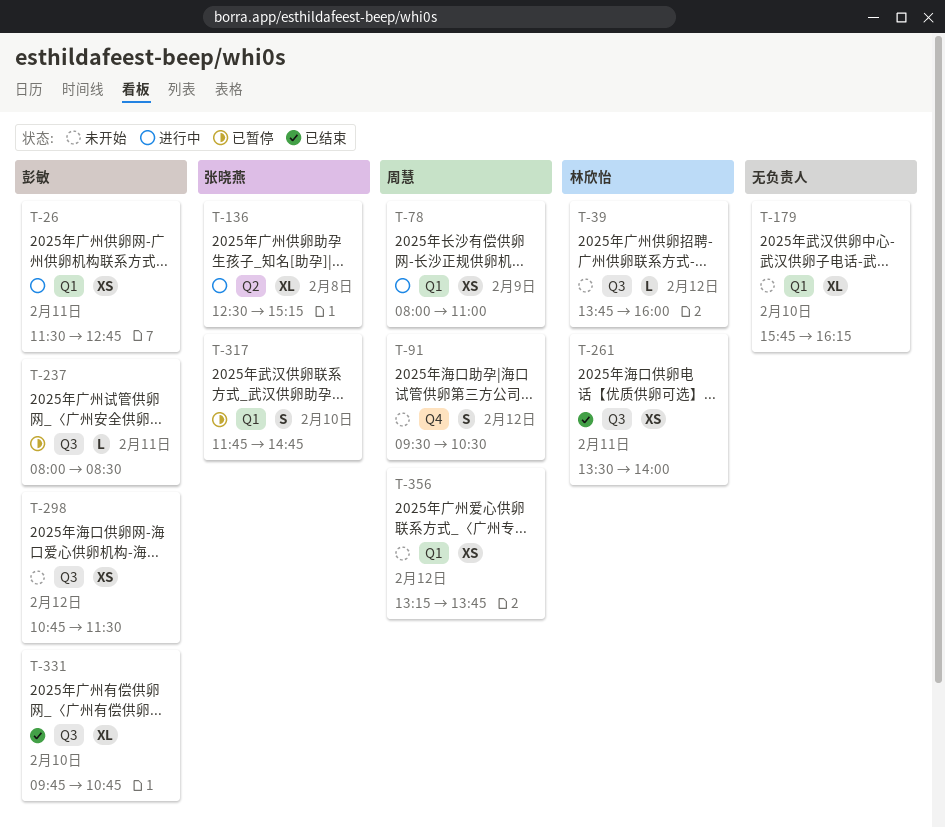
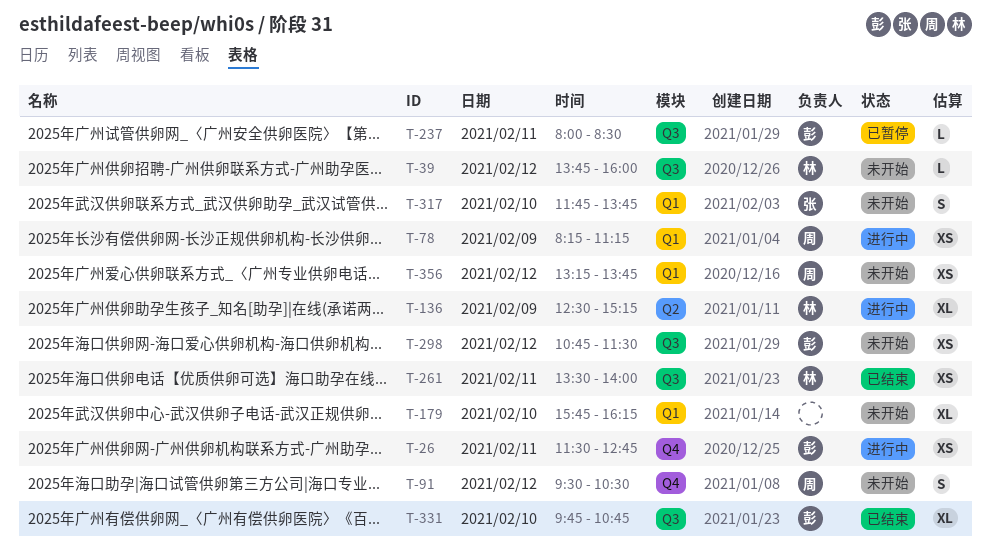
T-26, label: Q1 -> Q4
T-78, begins: 08:00 -> 08:15
T-78, ends: 11:00 -> 11:15
T-136, owner: 张晓燕 -> 林欣怡
T-136, day: Feb 8 -> Feb 9
T-317, status: 已暂停 -> 未开始
T-317, ends: 14:45 -> 13:45

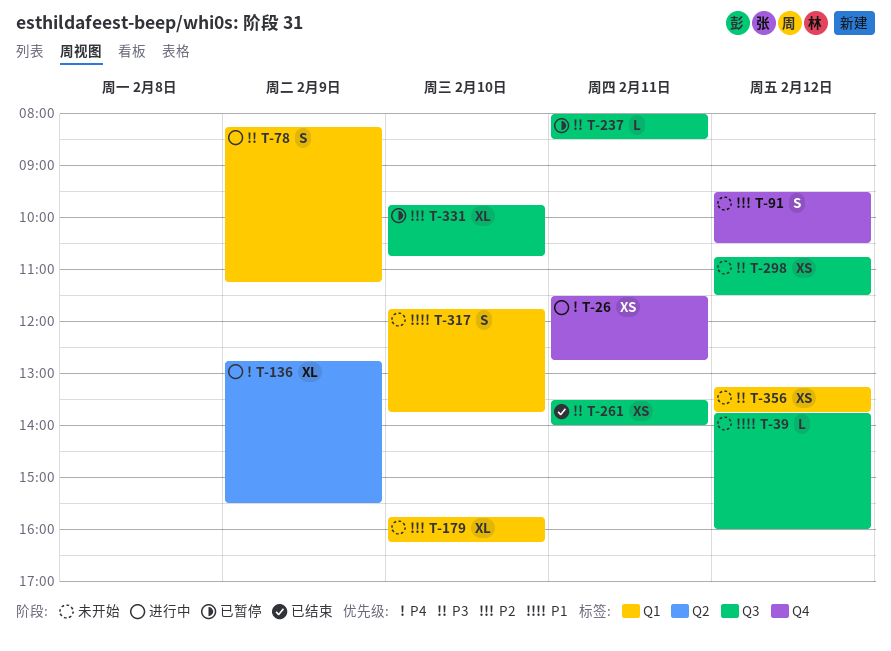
T-78, estimate: XS -> S
T-136, begins: 12:30 -> 12:45
T-136, ends: 15:15 -> 15:30
T-331, status: 已结束 -> 已暂停

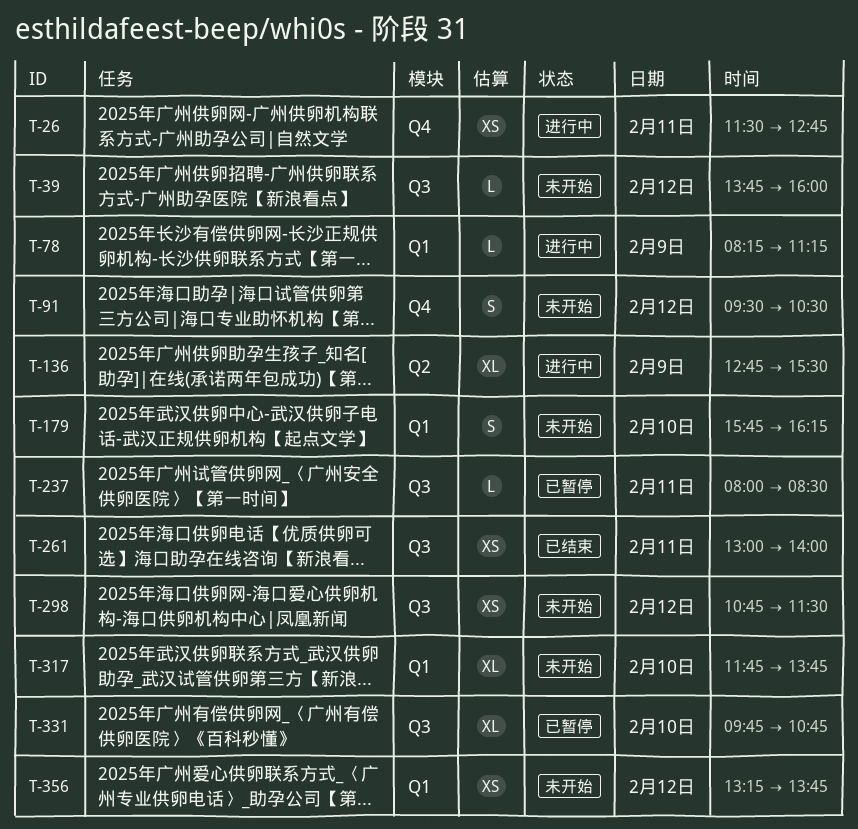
T-78, estimate: S -> L
T-179, estimate: XL -> S
T-261, begins: 13:30 -> 13:00
T-317, estimate: S -> XL

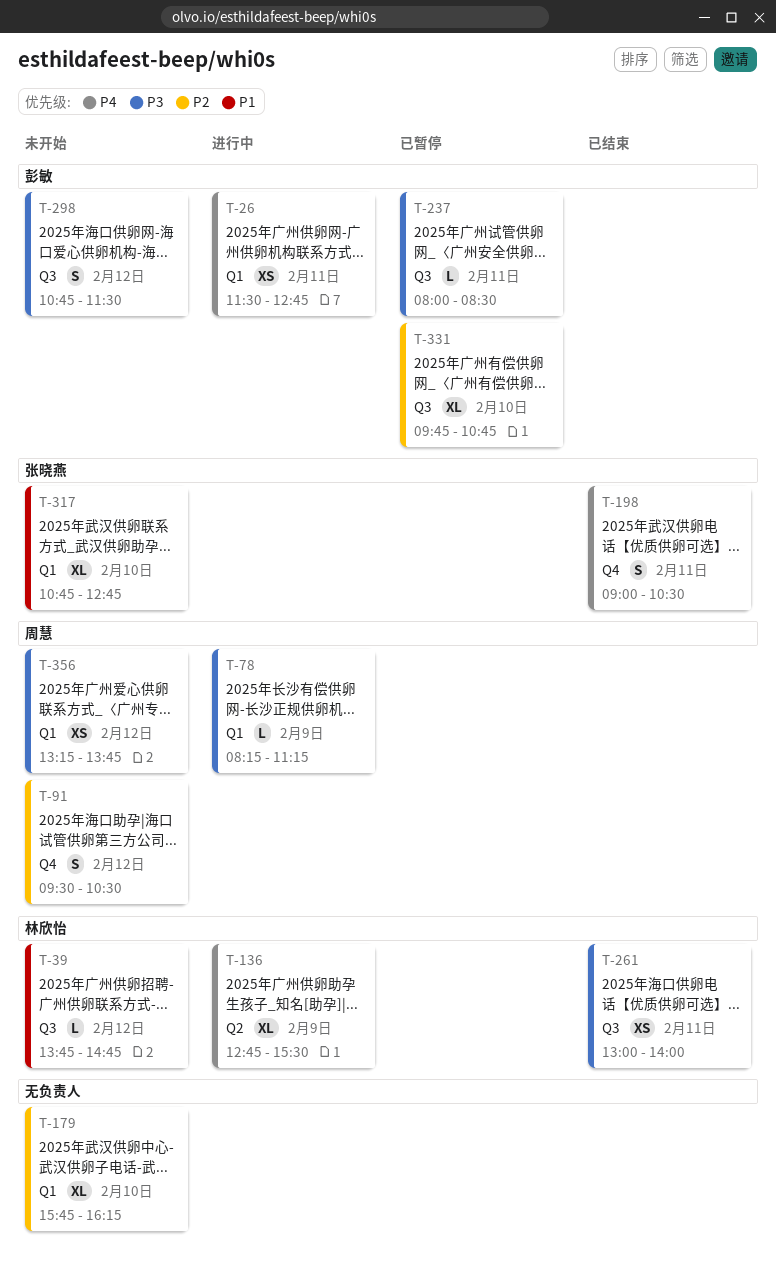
T-26, label: Q4 -> Q1
T-39, ends: 16:00 -> 14:45
T-179, estimate: S -> XL
T-198: none -> present
T-298, estimate: XS -> S
T-317, begins: 11:45 -> 10:45
T-317, ends: 13:45 -> 12:45

